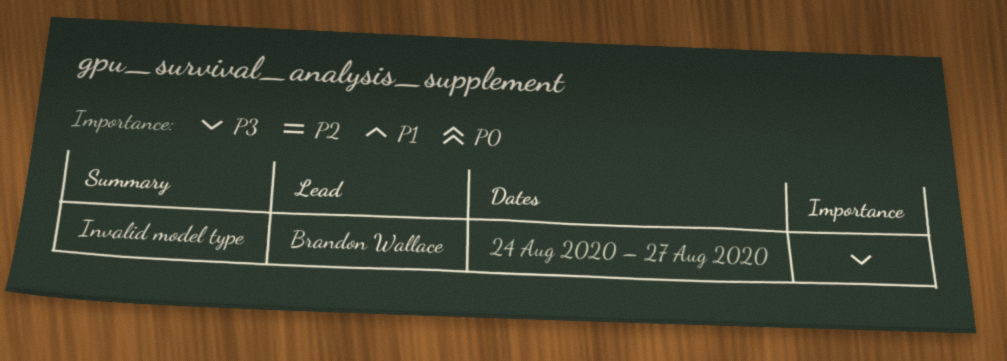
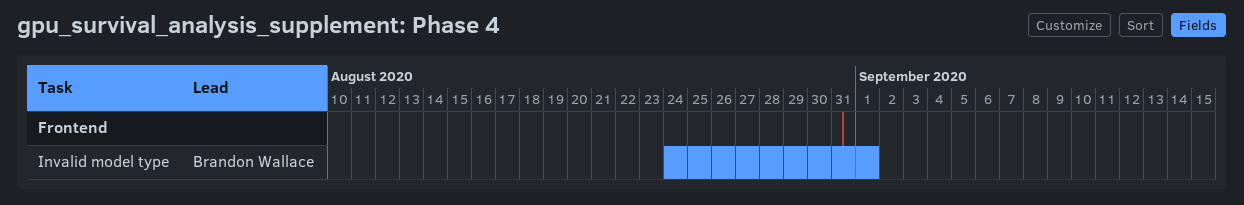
Invalid model type, due: Aug 27 -> Sep 1

